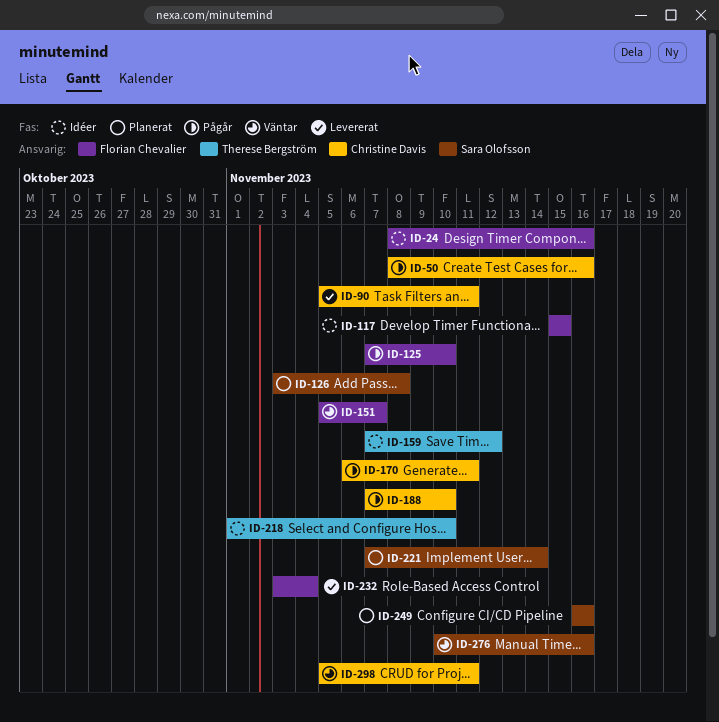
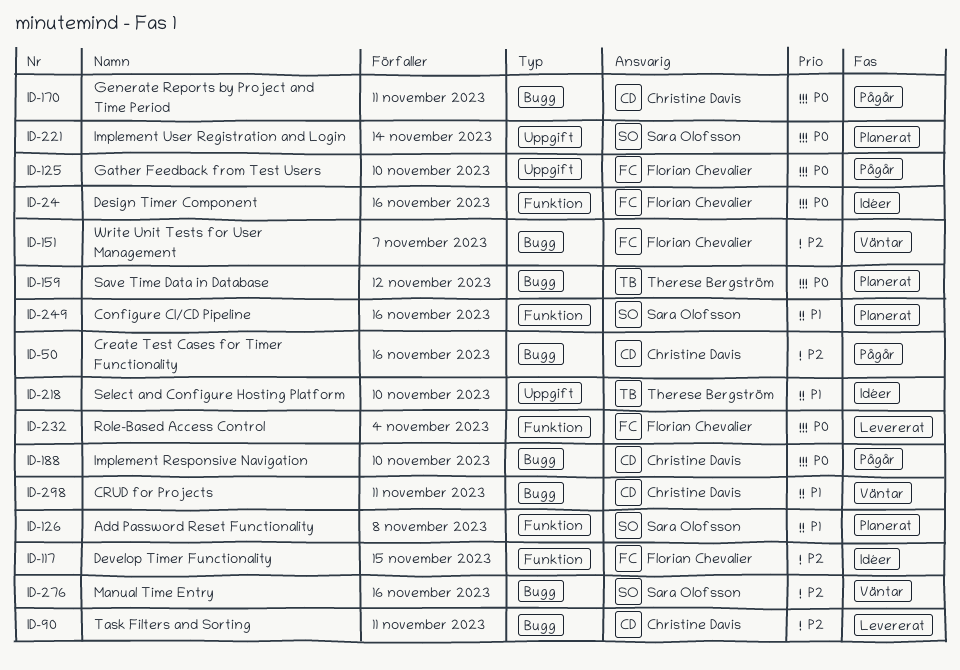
ID-159, status: Idéer -> Planerat

